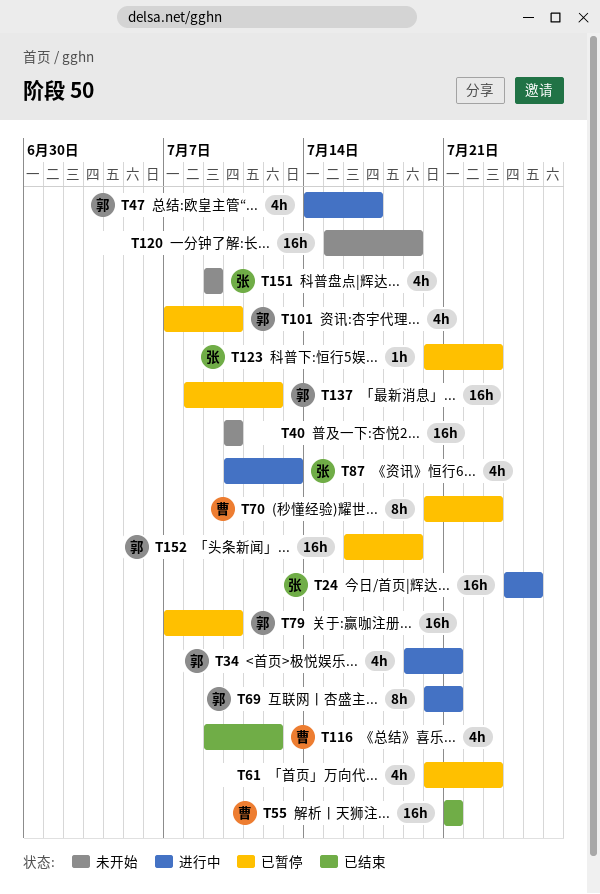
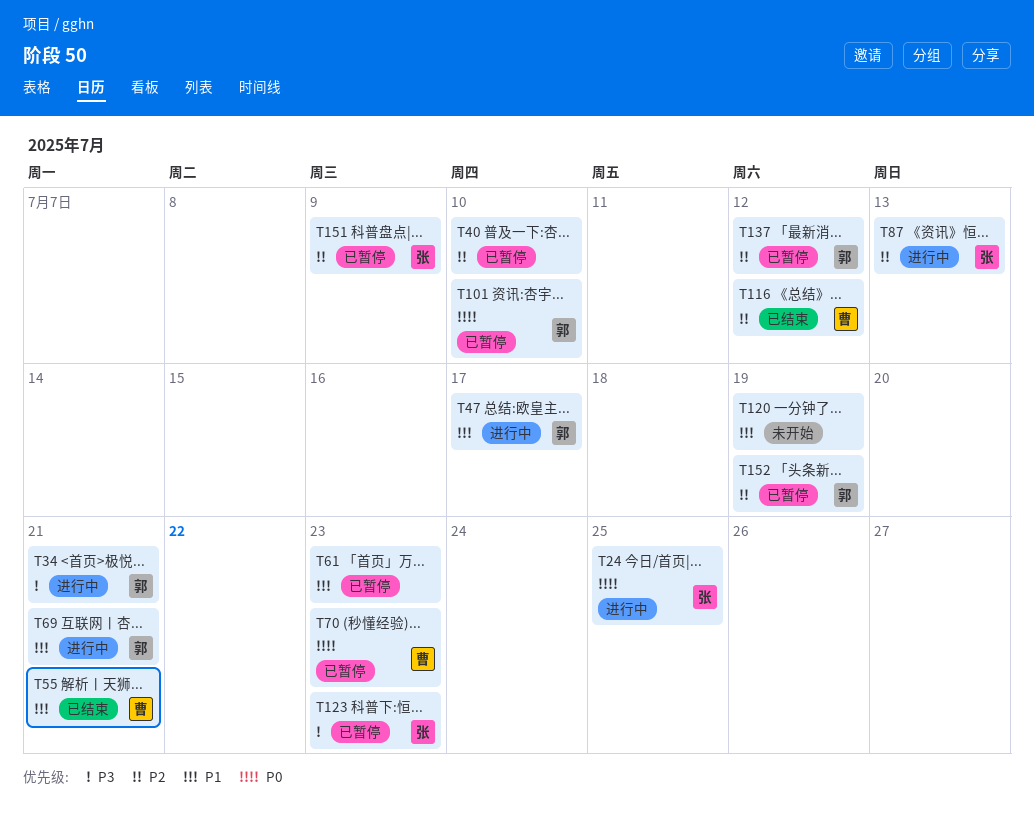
T40, status: 未开始 -> 已暂停
T79: present -> none
T151, status: 未开始 -> 已暂停

